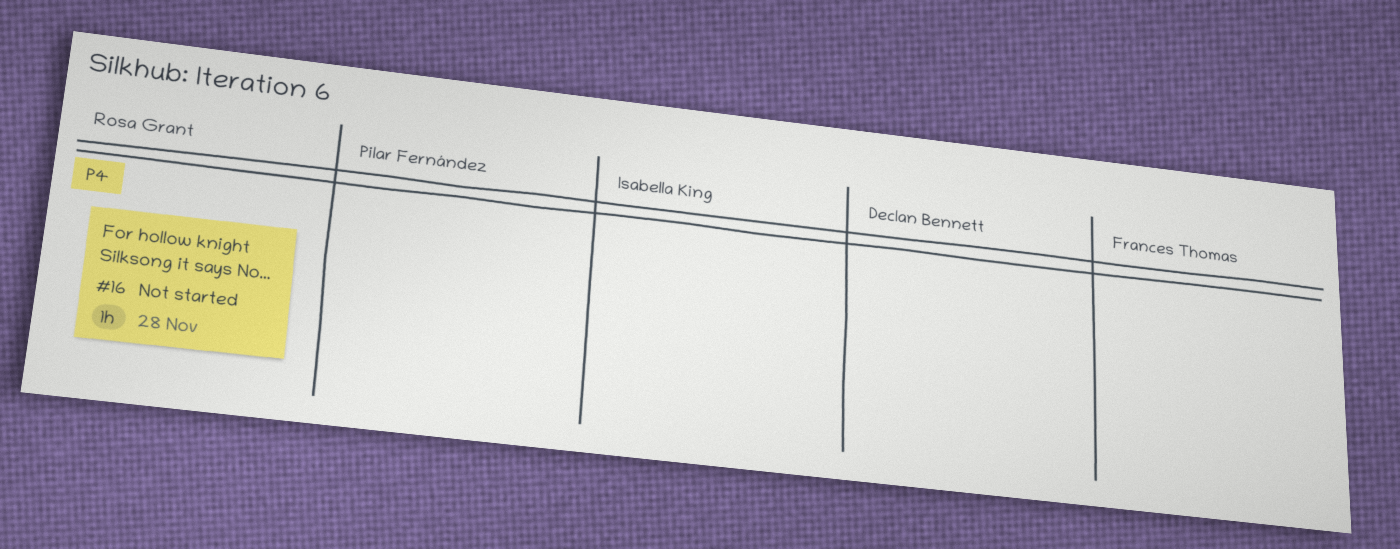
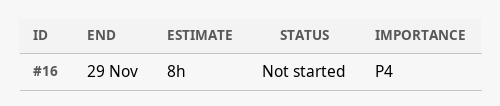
#16, estimate: 1h -> 8h
#16, due: Nov 28 -> Nov 29

